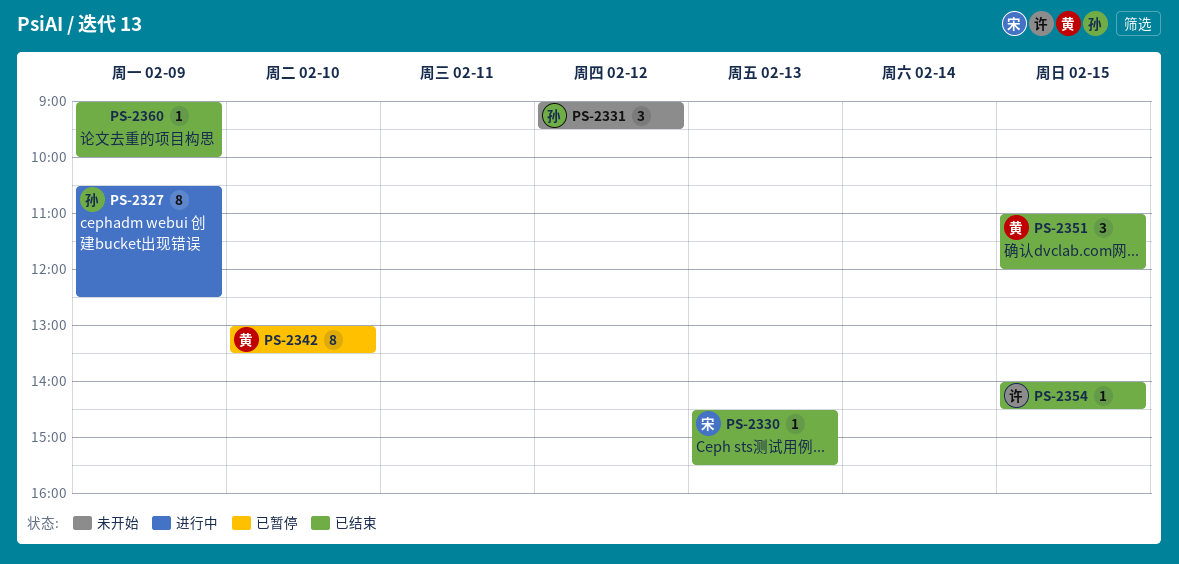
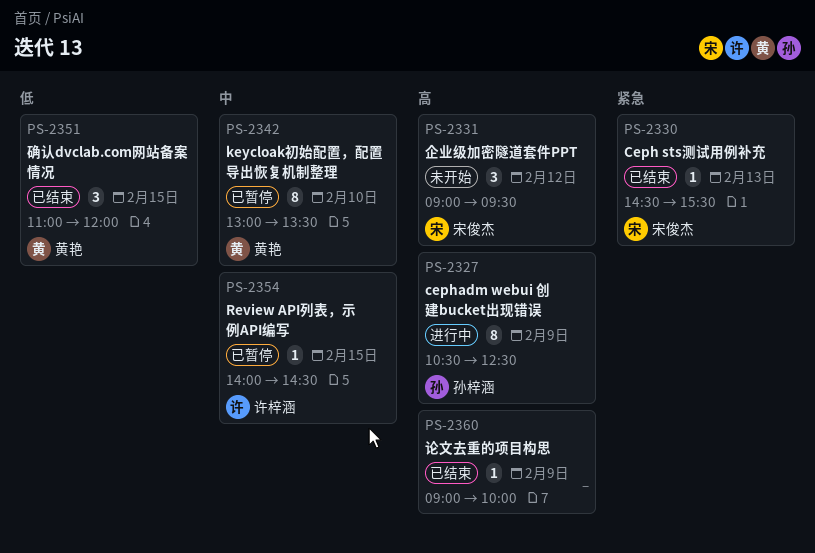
PS-2331, owner: 孙梓涵 -> 宋俊杰
PS-2354, status: 已结束 -> 已暂停

